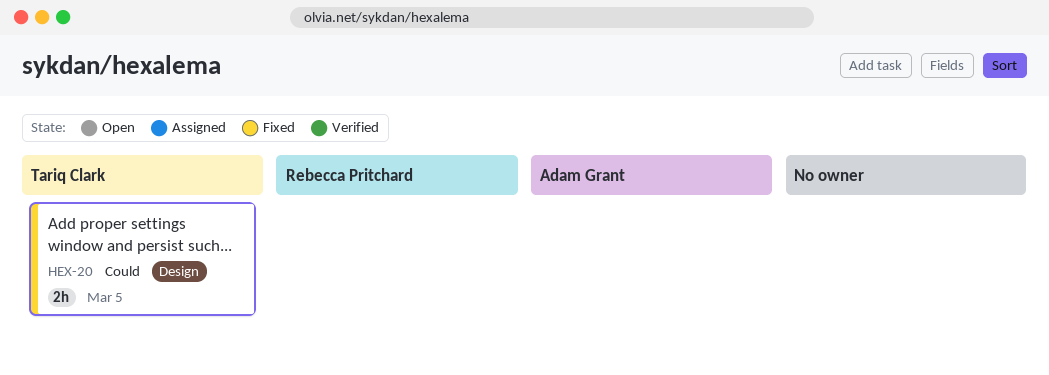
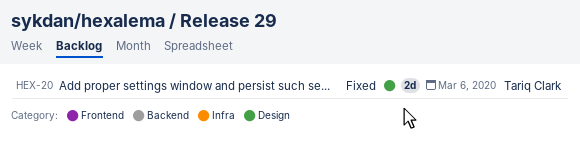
HEX-20, estimate: 2h -> 2d
HEX-20, due: Mar 5 -> Mar 6

